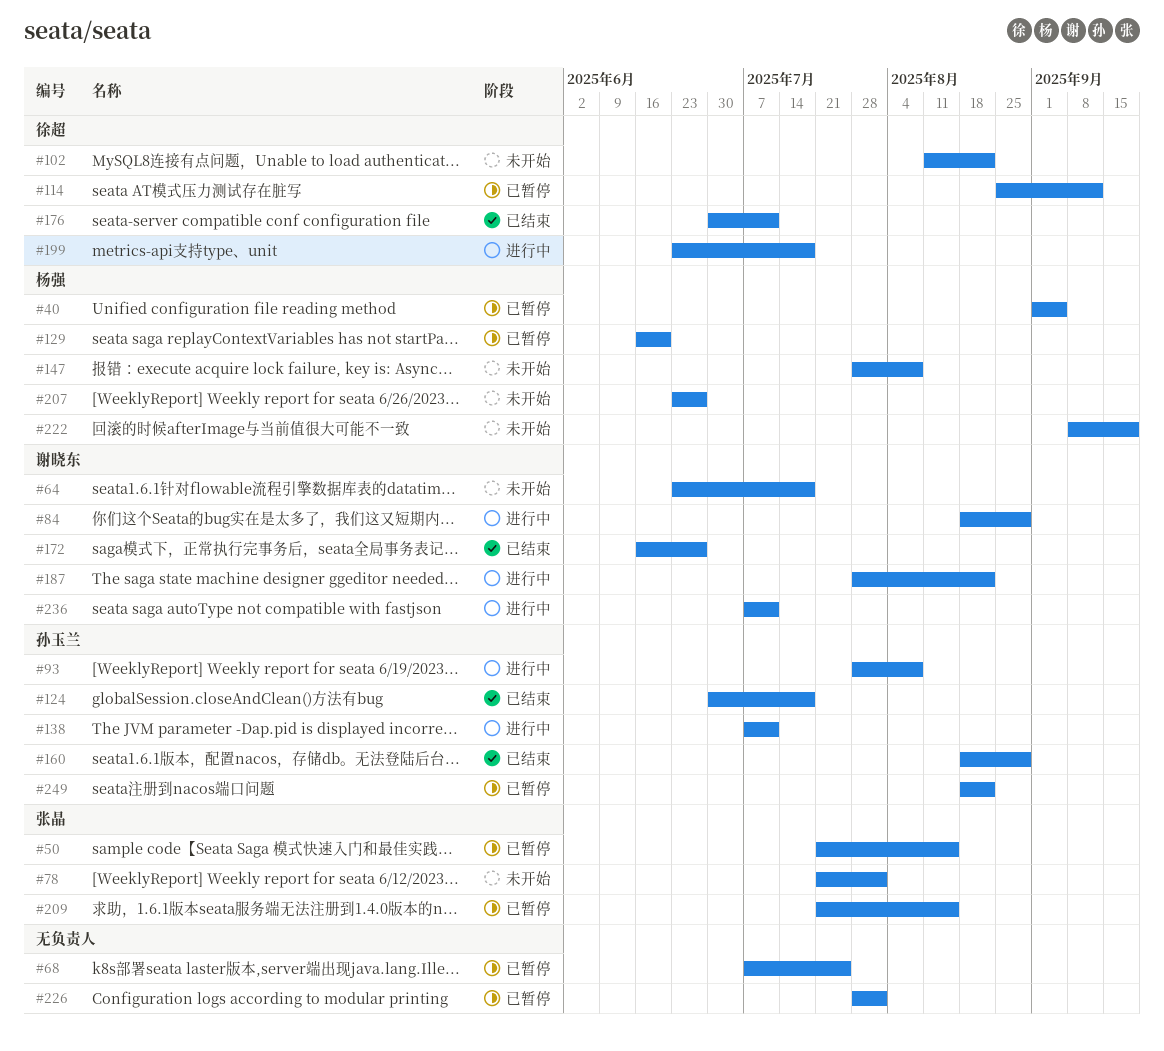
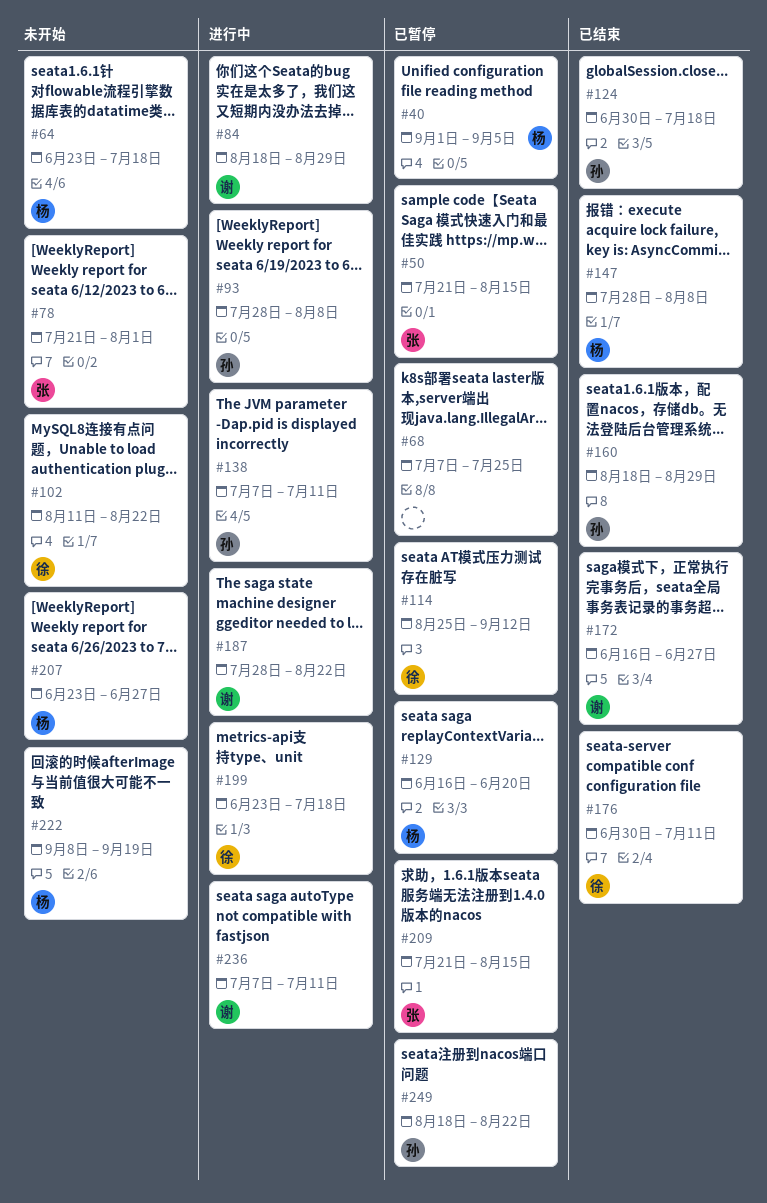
#64, owner: 谢晓东 -> 杨强
#147, status: 未开始 -> 已结束
#226: present -> none

